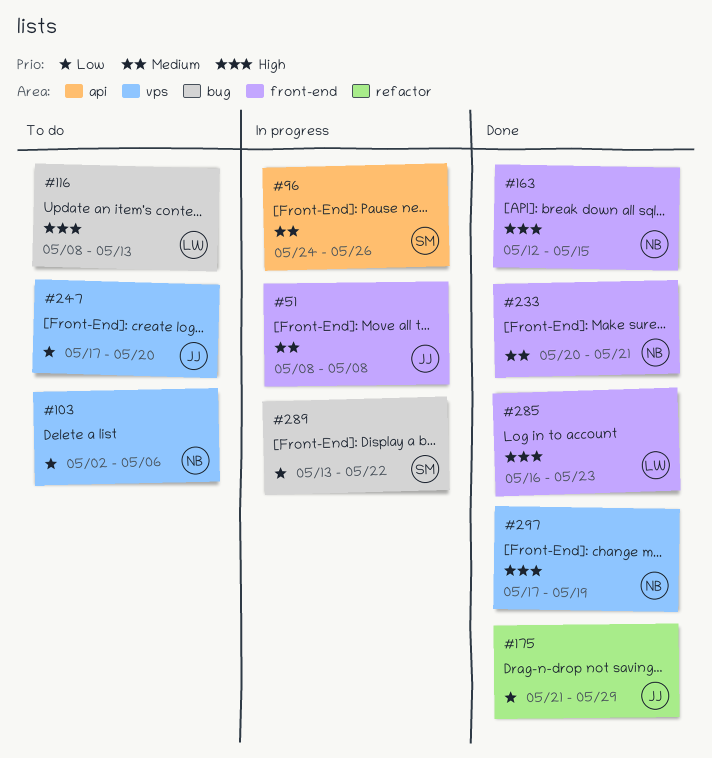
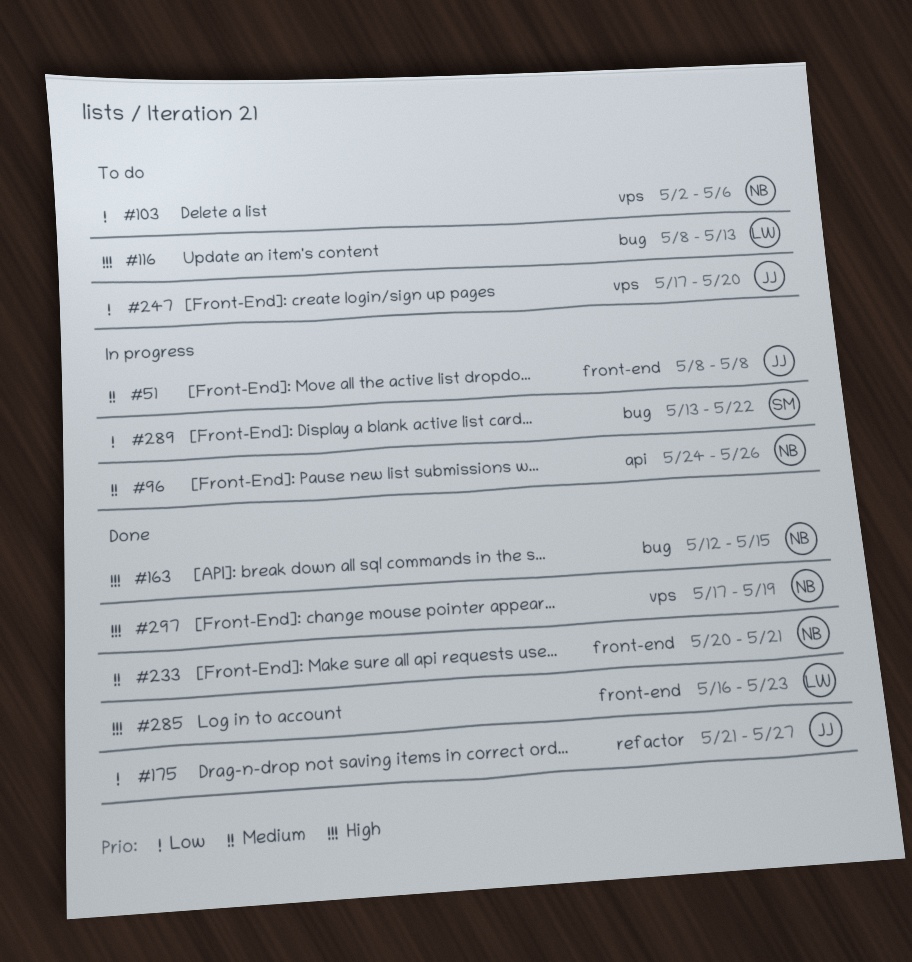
#96, owner: SM -> NB
#163, label: front-end -> bug
#175, due: May 29 -> May 27

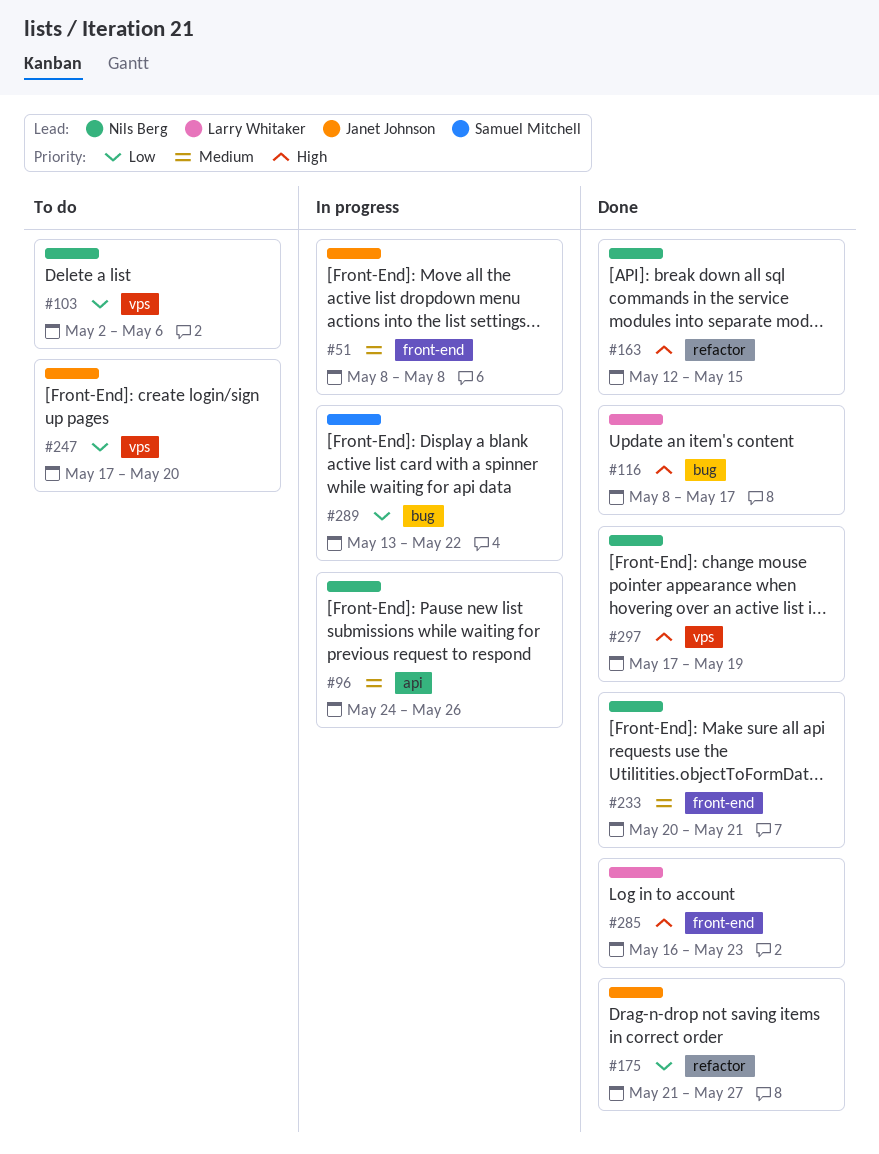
#116, status: To do -> Done
#116, due: May 13 -> May 17
#163, label: bug -> refactor

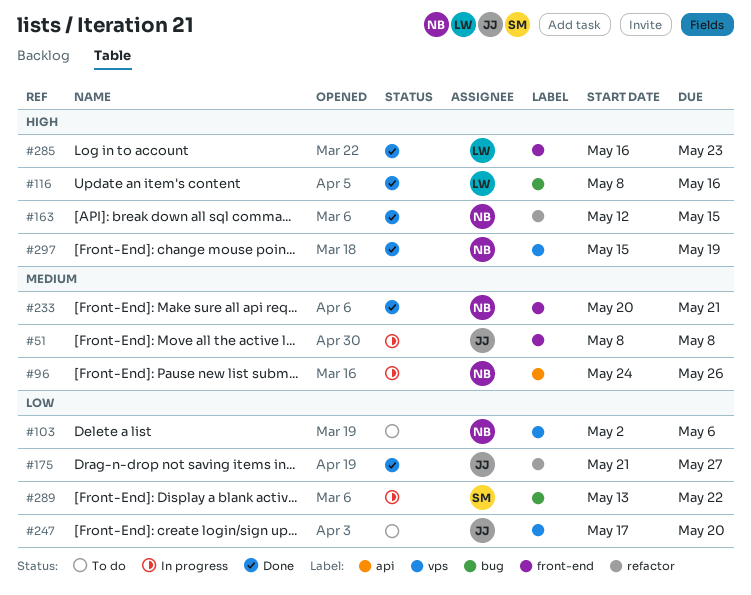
#116, due: May 17 -> May 16
#297, start: May 17 -> May 15

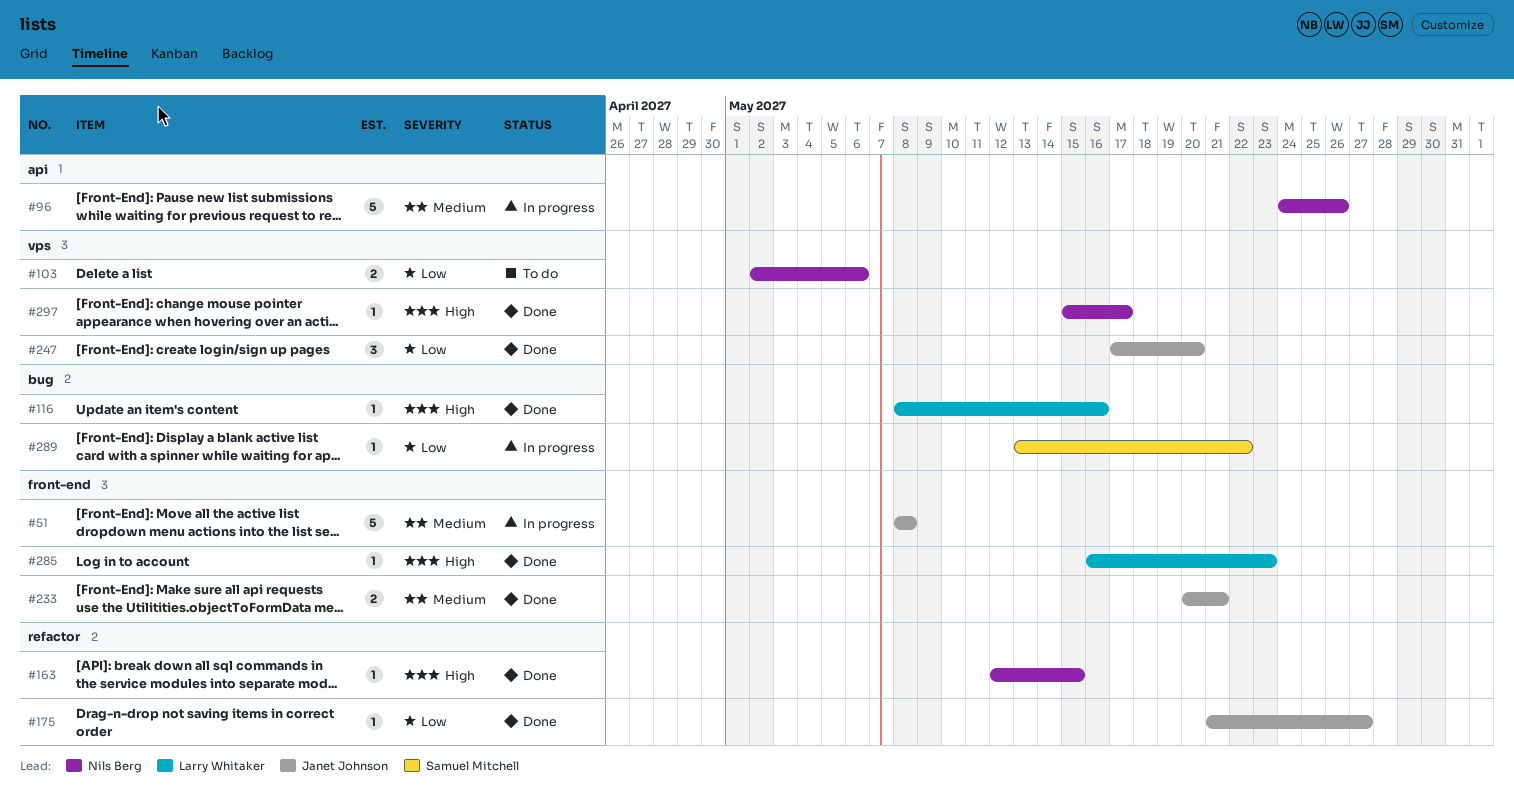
#233, owner: Nils Berg -> Janet Johnson
#247, status: To do -> Done
#297, due: May 19 -> May 17

